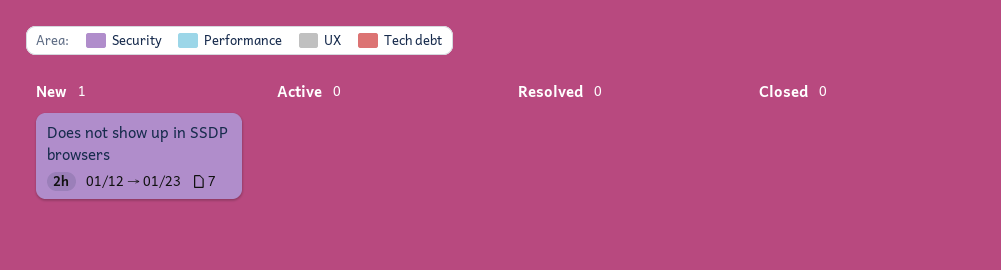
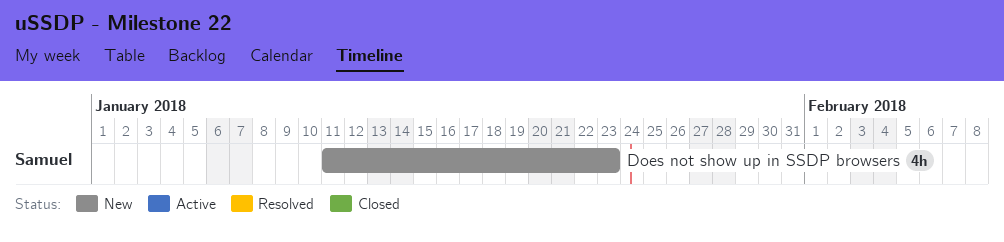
Does not show up in SSDP browsers, estimate: 2h -> 4h
Does not show up in SSDP browsers, start: Jan 12 -> Jan 11

